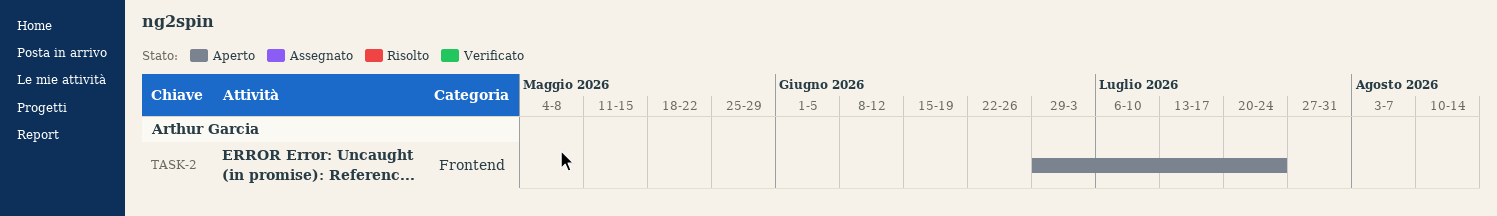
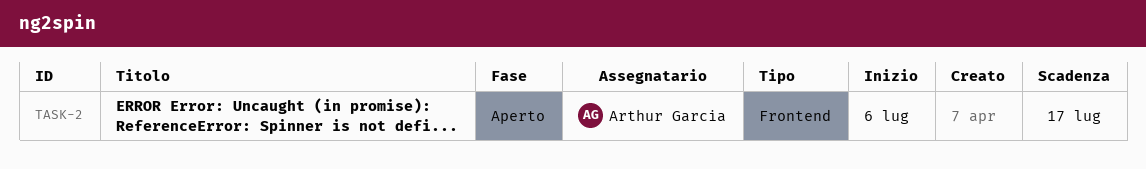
TASK-2, start: Jun 29 -> Jul 6
TASK-2, due: Jul 24 -> Jul 17

